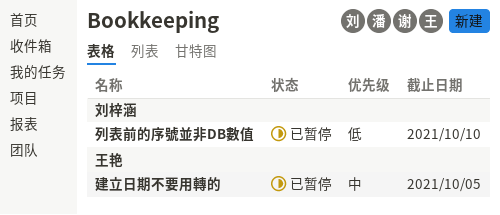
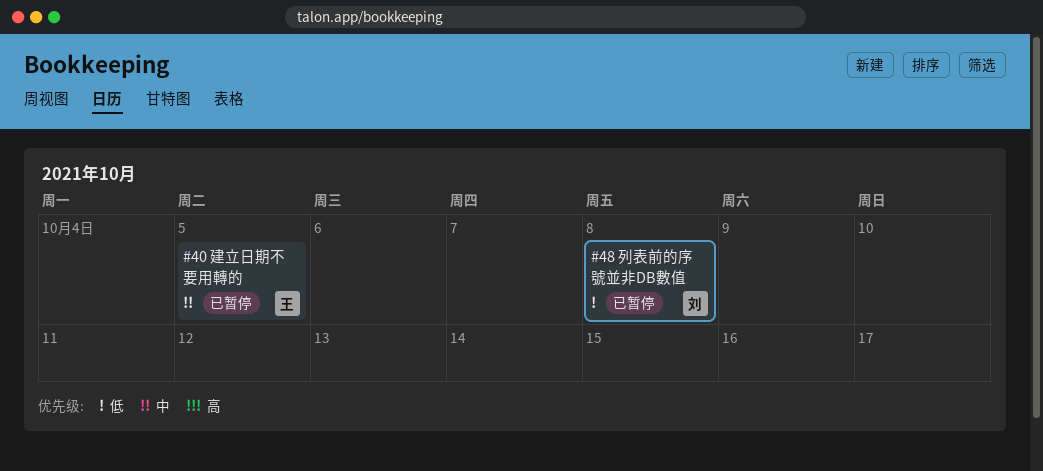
列表前的序號並非DB數值, due: Oct 10 -> Oct 8

